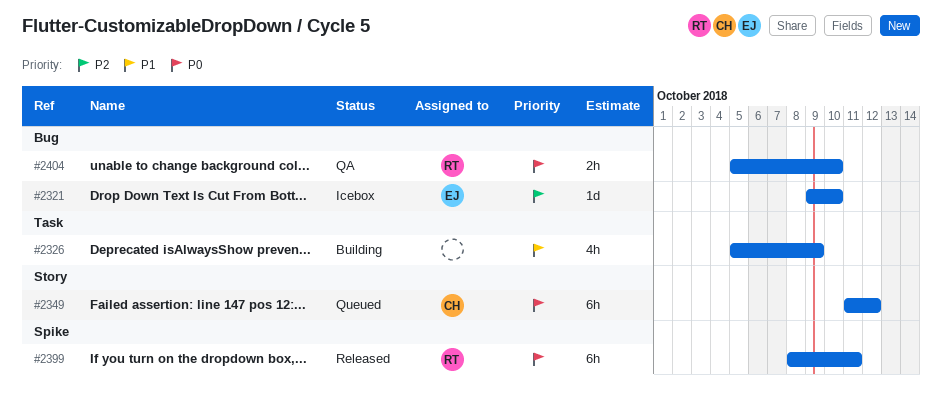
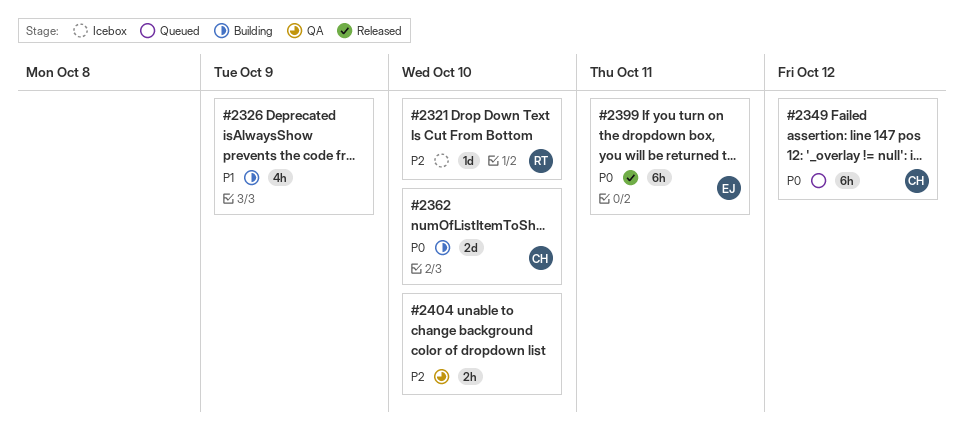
#2321, owner: EJ -> RT
#2362: none -> present
#2399, owner: RT -> EJ
#2404, owner: RT -> none
#2404, priority: P0 -> P2

